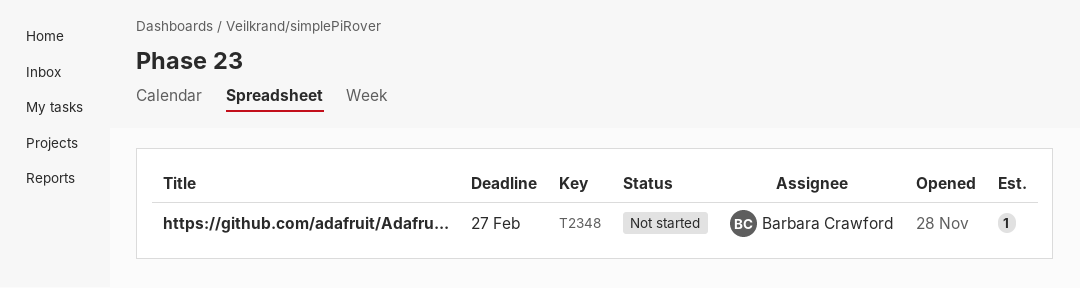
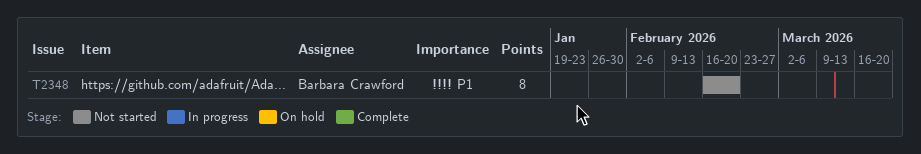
T2348, estimate: 1 -> 8
T2348, due: Feb 27 -> Feb 20

